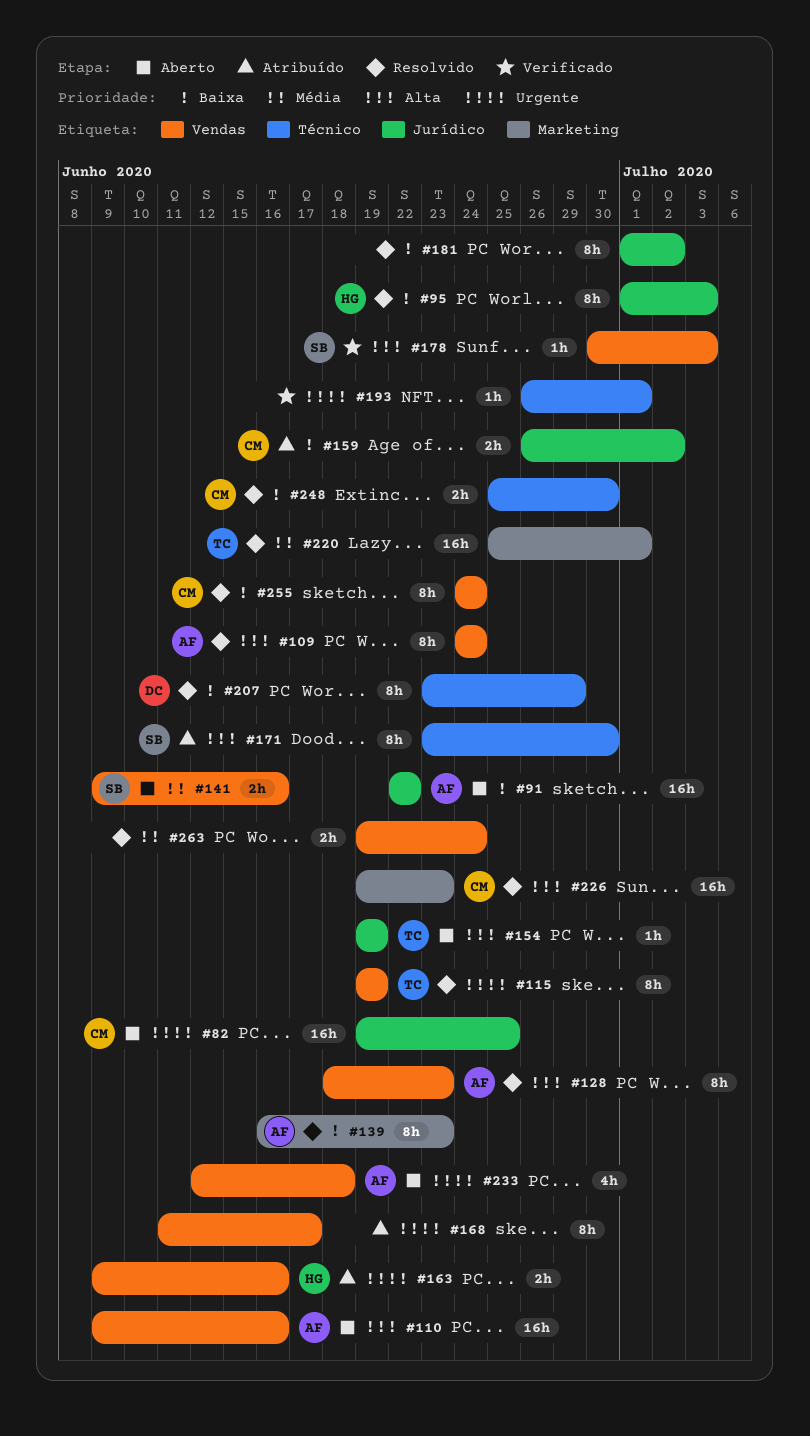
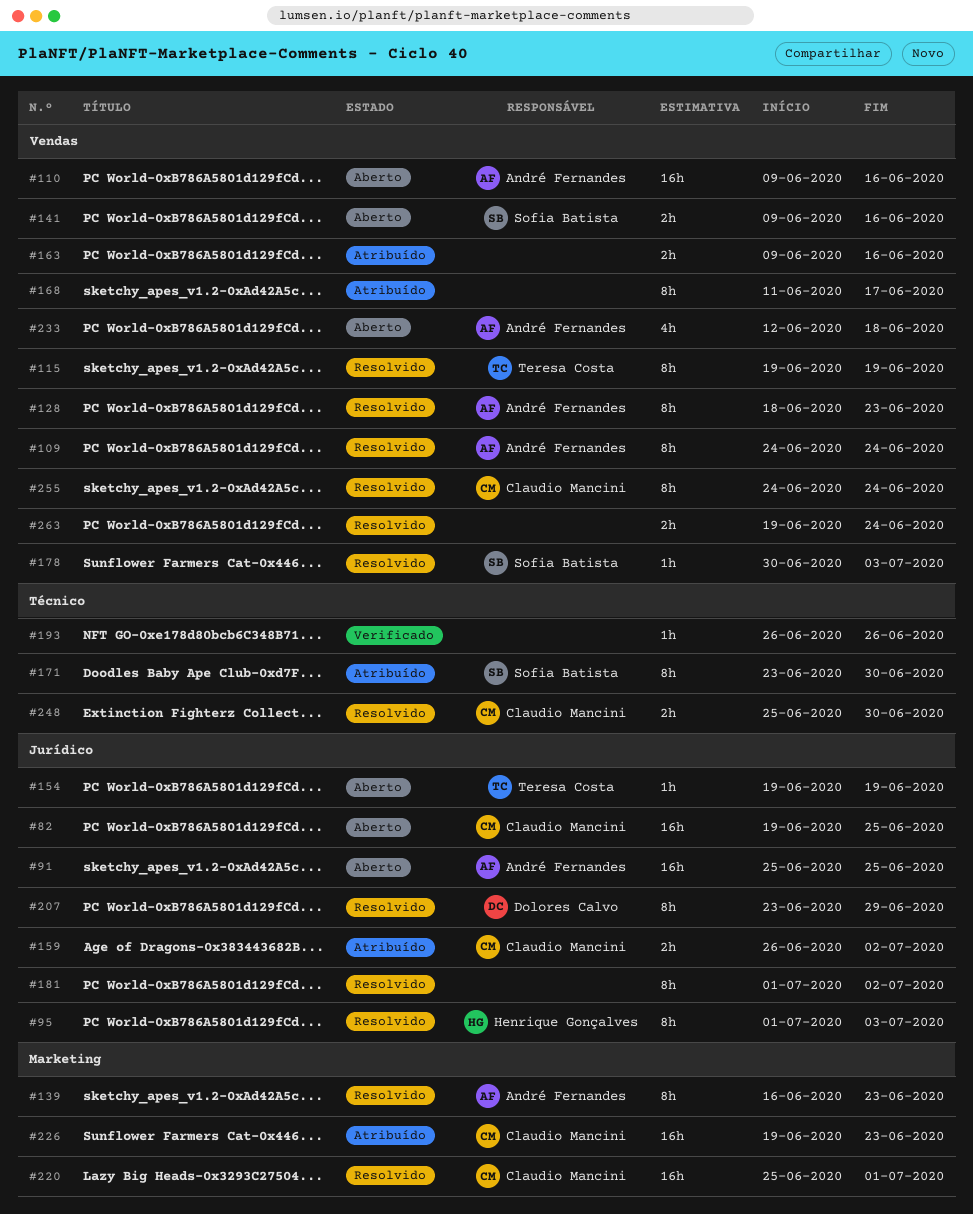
#91, start: Jun 22 -> Jun 25
#91, due: Jun 22 -> Jun 25
#163, owner: Henrique Gonçalves -> none
#178, status: Verificado -> Resolvido
#193, due: Jul 1 -> Jun 26
#207, label: Técnico -> Jurídico
#220, owner: Teresa Costa -> Claudio Mancini
#226, status: Resolvido -> Atribuído

